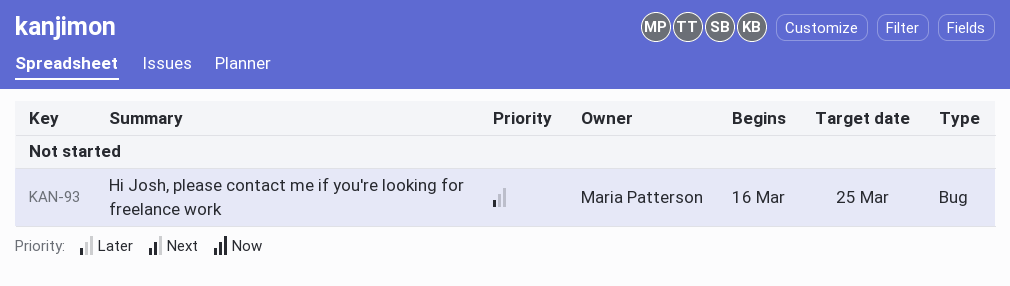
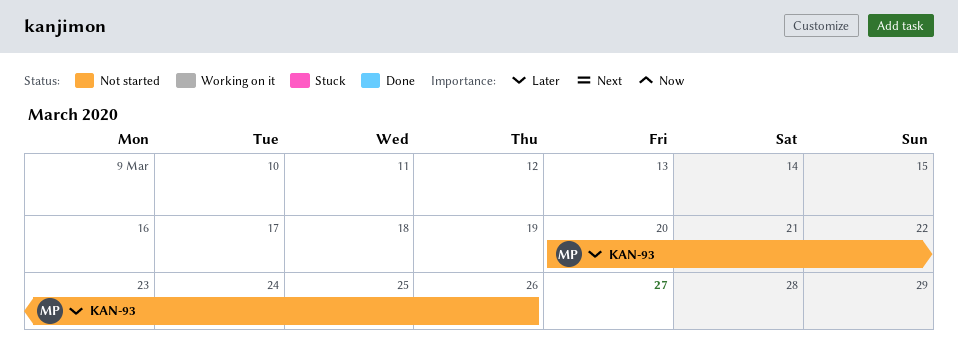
KAN-93, start: Mar 16 -> Mar 20
KAN-93, due: Mar 25 -> Mar 26

